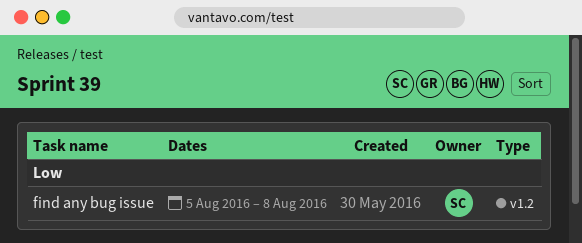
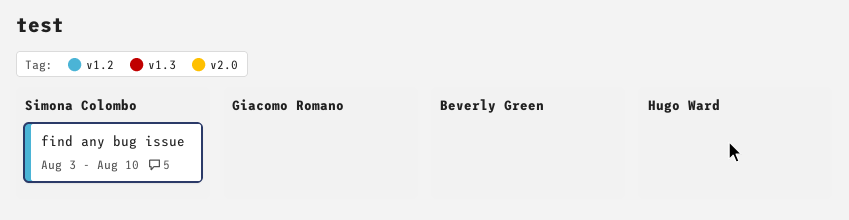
find any bug issue, start: Aug 5 -> Aug 3
find any bug issue, due: Aug 8 -> Aug 10

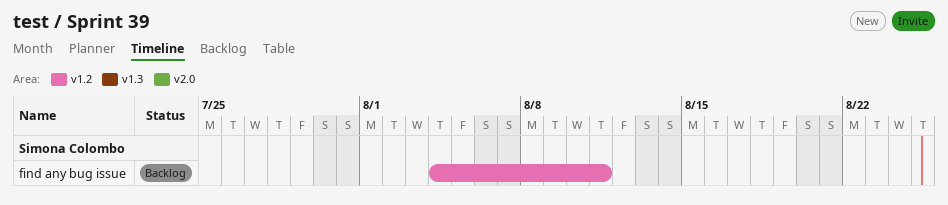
find any bug issue, start: Aug 3 -> Aug 4
find any bug issue, due: Aug 10 -> Aug 11

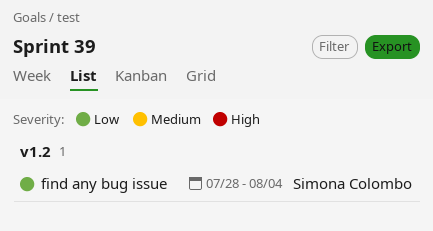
find any bug issue, start: Aug 4 -> Jul 28
find any bug issue, due: Aug 11 -> Aug 4

